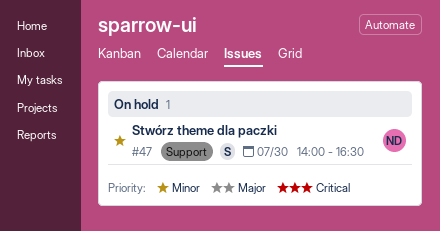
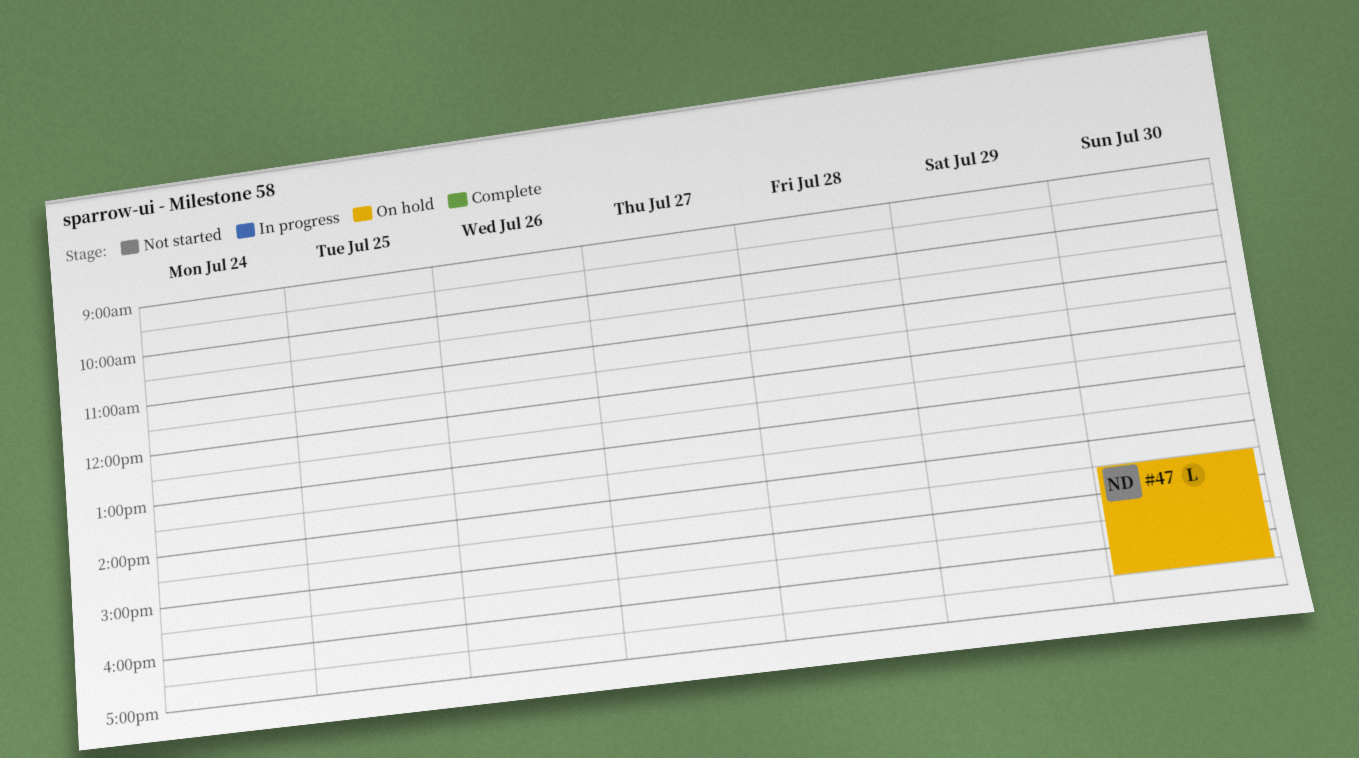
#47, estimate: S -> L
#47, begins: 14:00 -> 14:30

